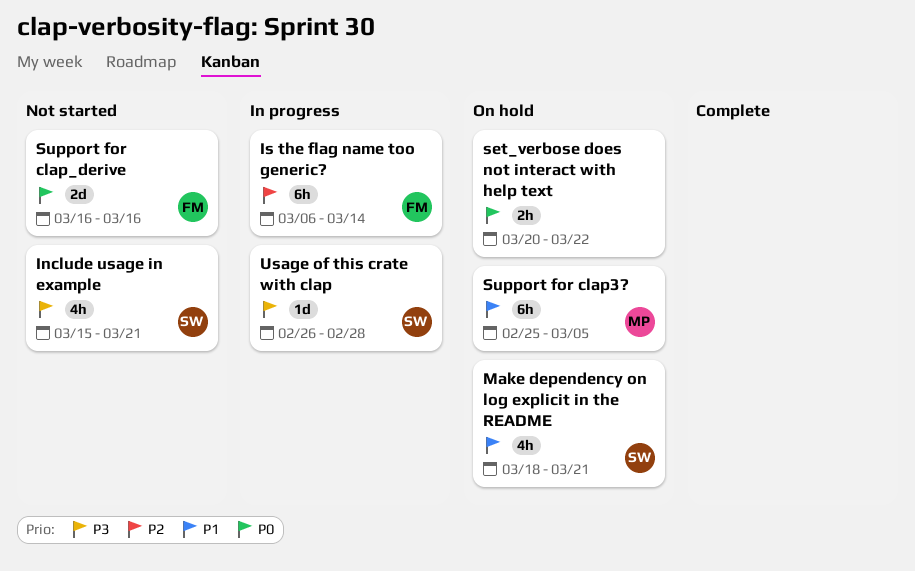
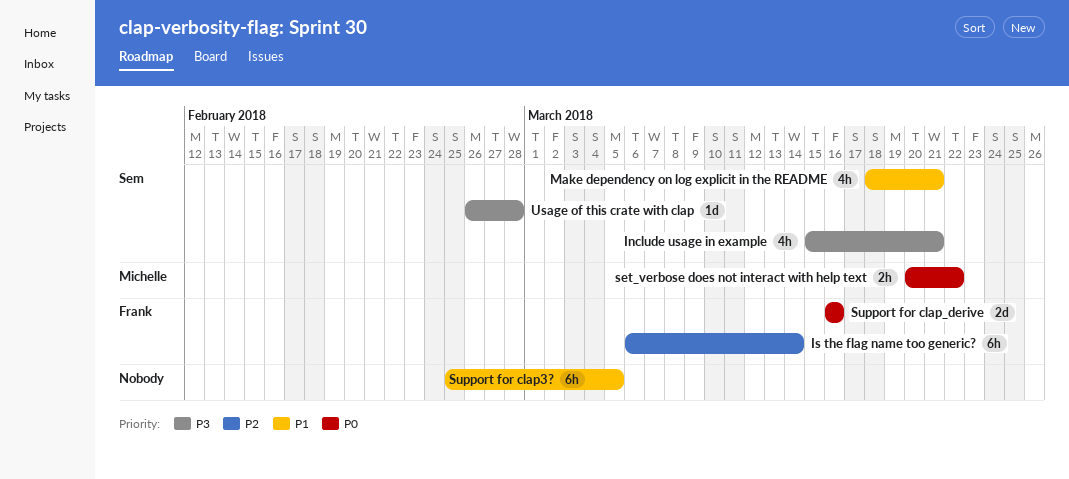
set_verbose does not interact with help text, owner: none -> Michelle
Support for clap3?, owner: Michelle -> none

